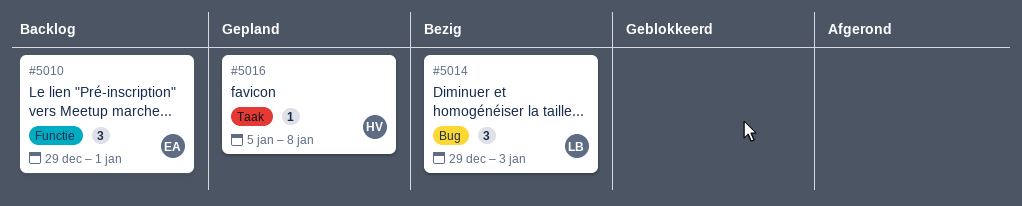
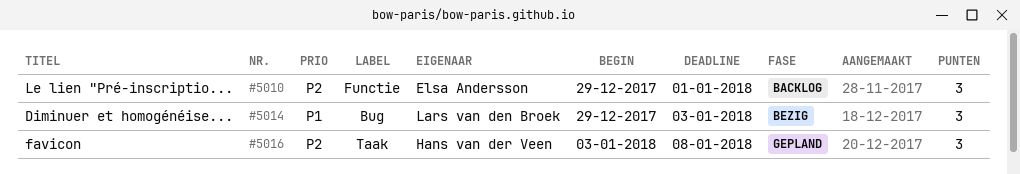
#5016, estimate: 1 -> 3
#5016, start: Jan 5 -> Jan 3

